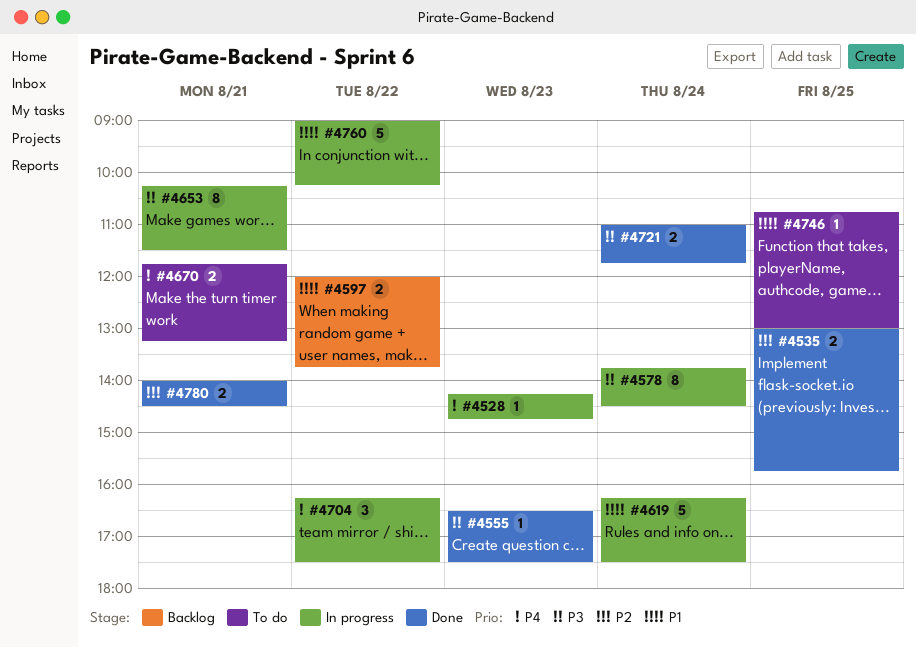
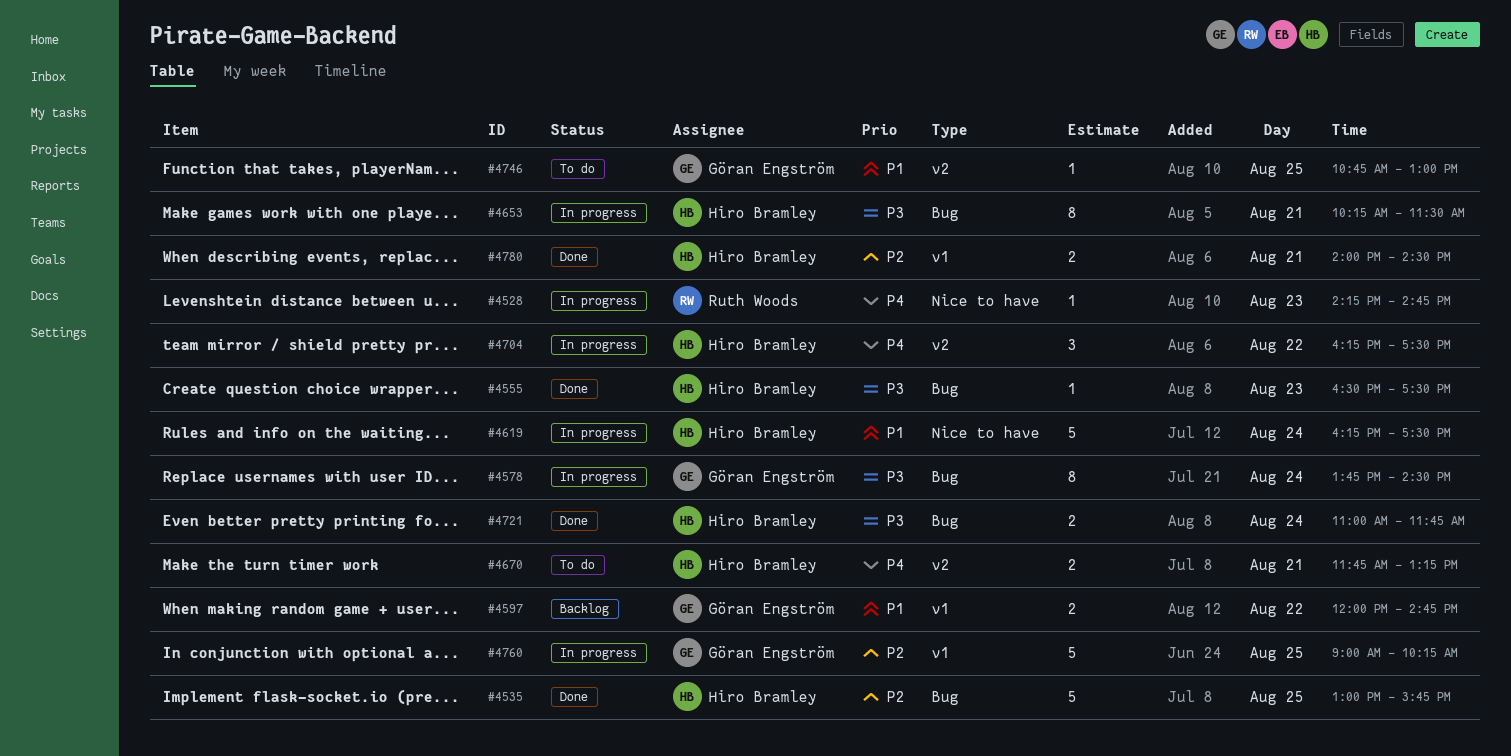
#4535, estimate: 2 -> 5
#4597, ends: 13:45 -> 14:45
#4760, priority: P1 -> P2
#4760, day: Aug 22 -> Aug 25

